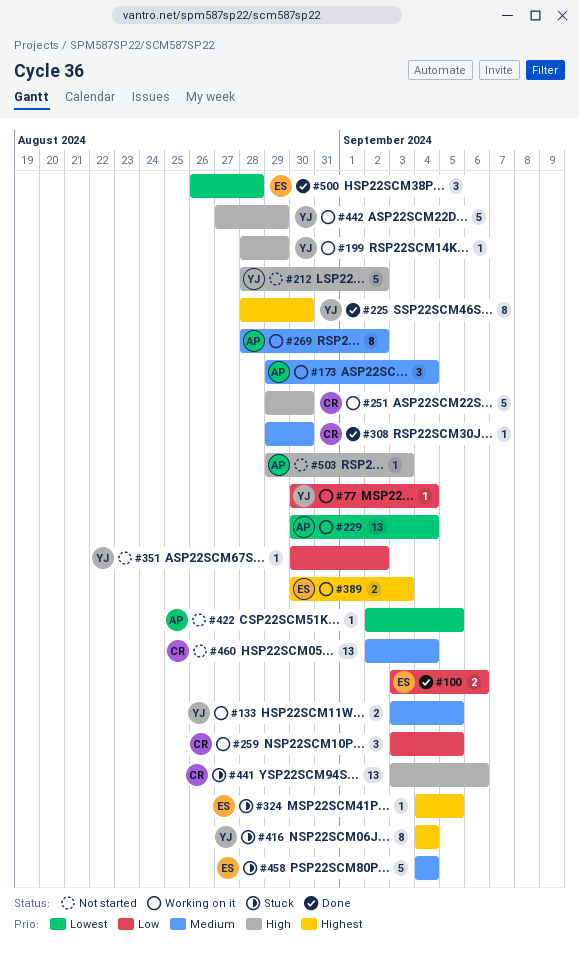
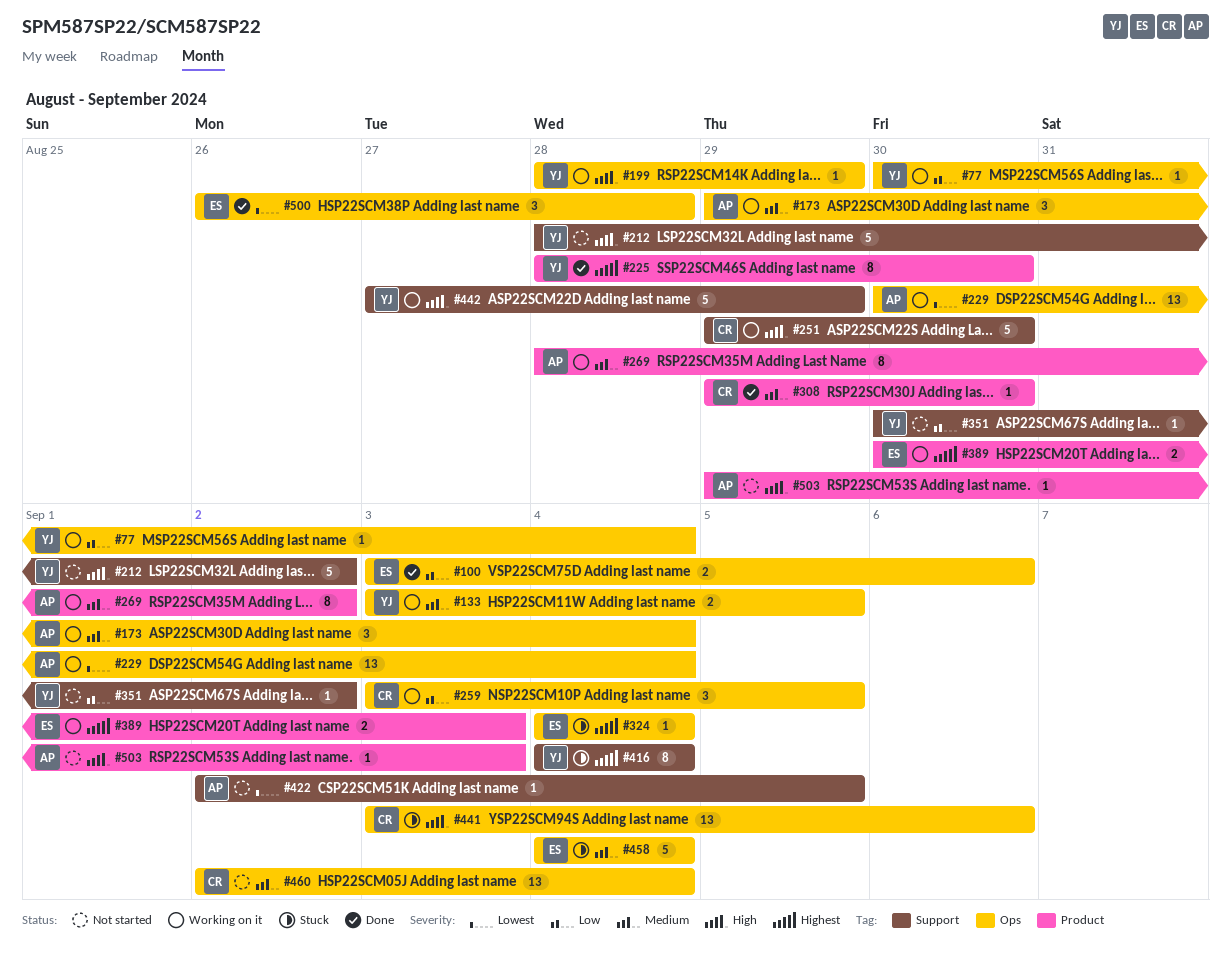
#324, due: Sep 5 -> Sep 4

